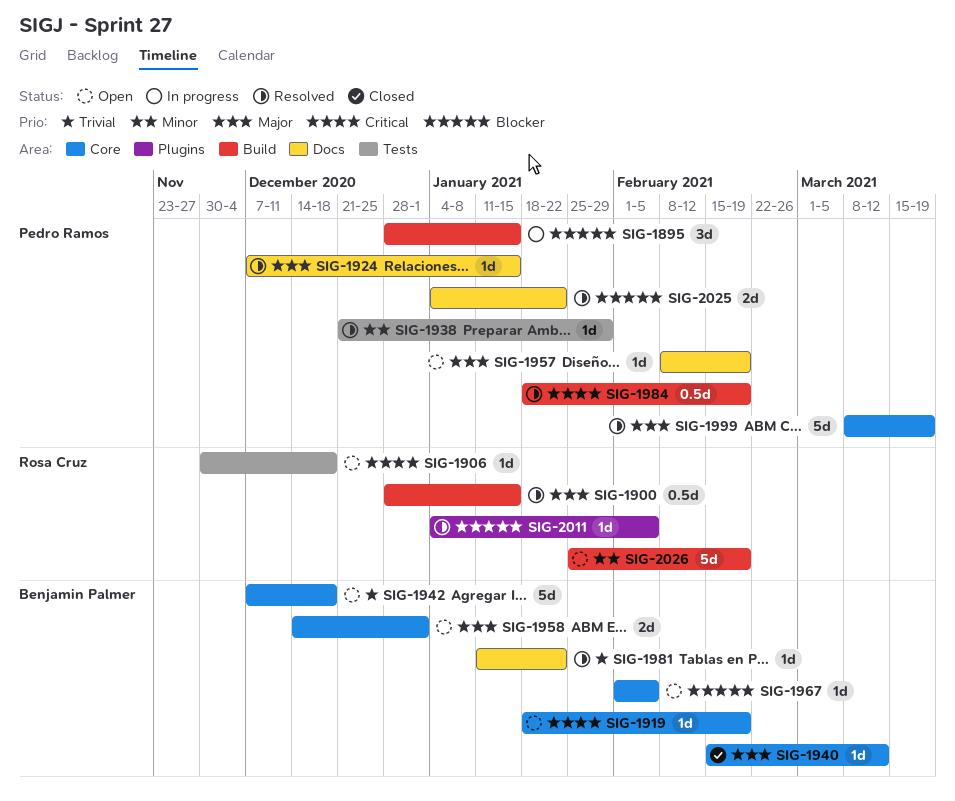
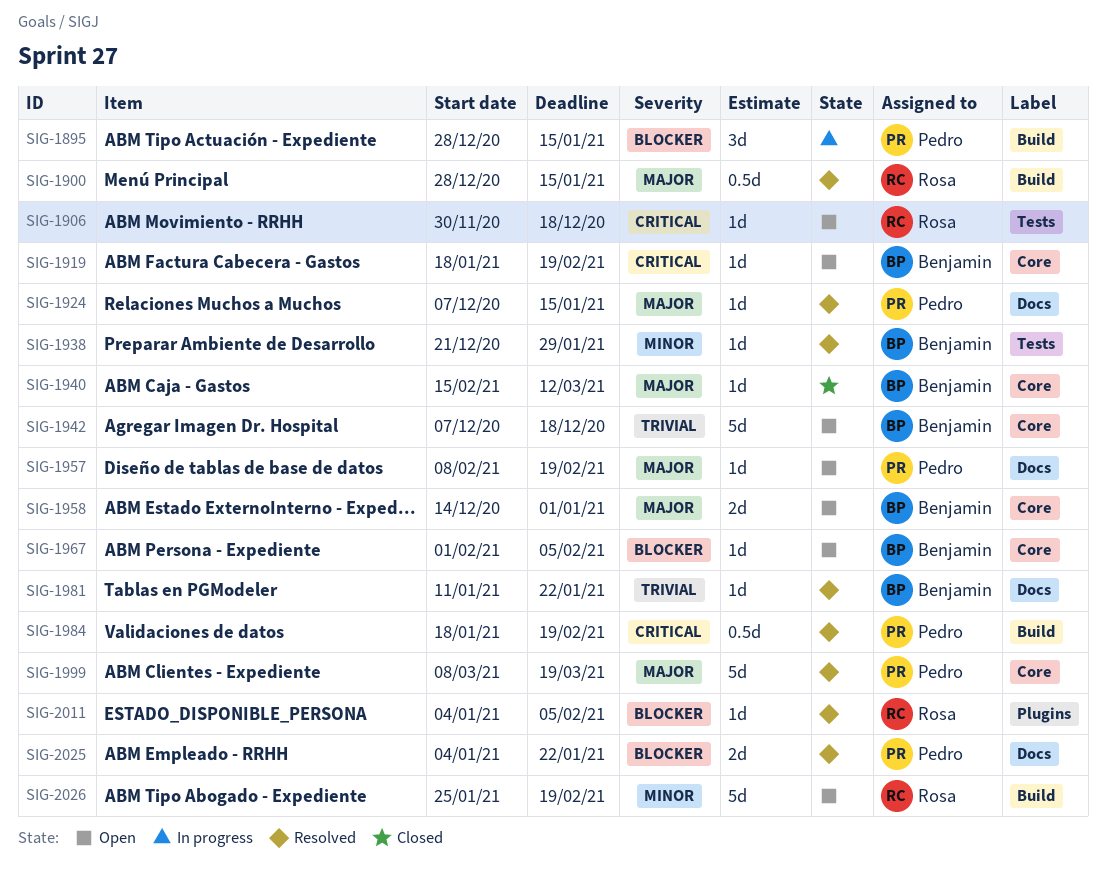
SIG-1938, owner: Pedro Ramos -> Benjamin Palmer

